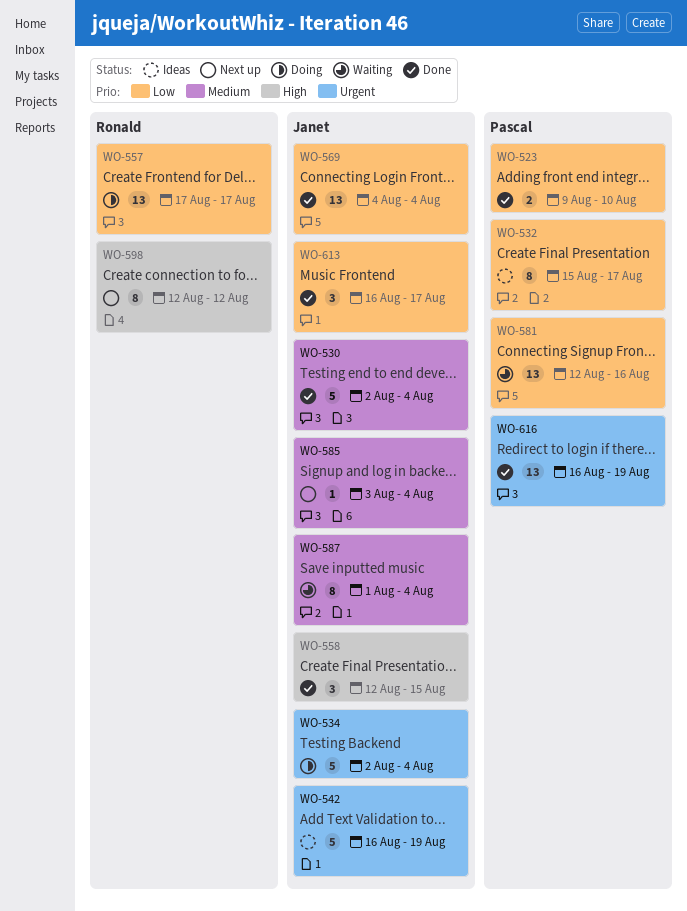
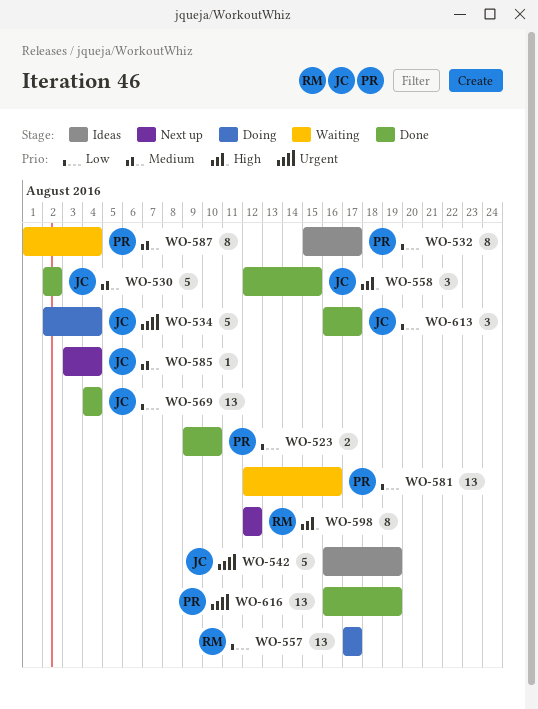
WO-530, due: Aug 4 -> Aug 2
WO-587, owner: Janet -> Pascal

